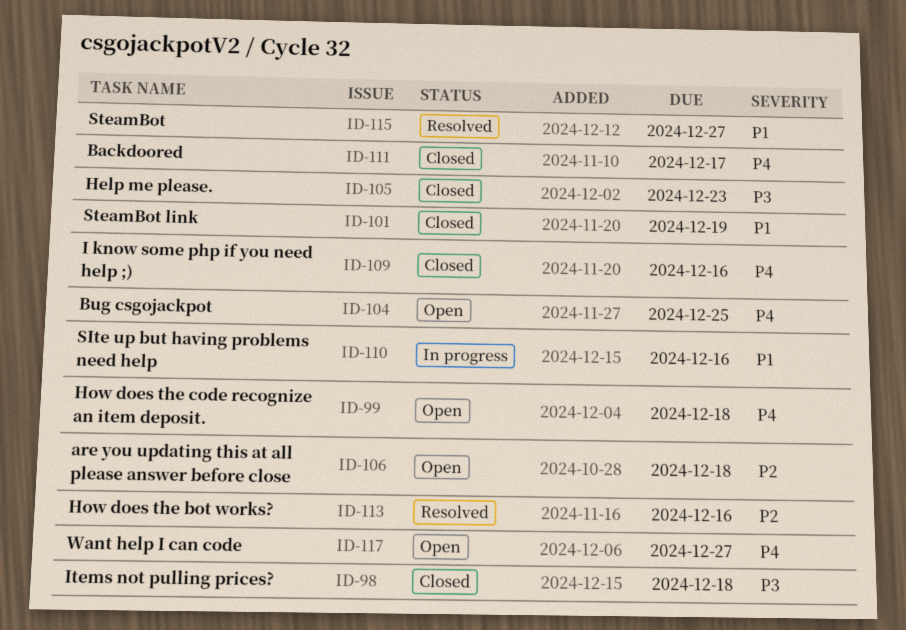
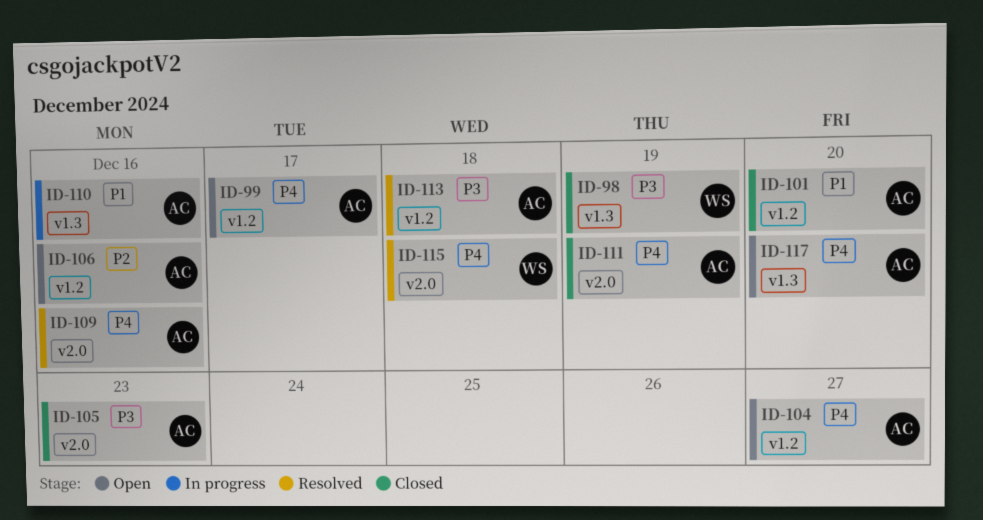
ID-98, due: Dec 18 -> Dec 19
ID-99, due: Dec 18 -> Dec 17
ID-101, due: Dec 19 -> Dec 20
ID-104, due: Dec 25 -> Dec 27
ID-106, due: Dec 18 -> Dec 16
ID-109, status: Closed -> Resolved
ID-111, due: Dec 17 -> Dec 19
ID-113, priority: P2 -> P3
ID-113, due: Dec 16 -> Dec 18
ID-115, priority: P1 -> P4
ID-115, due: Dec 27 -> Dec 18
ID-117, due: Dec 27 -> Dec 20

